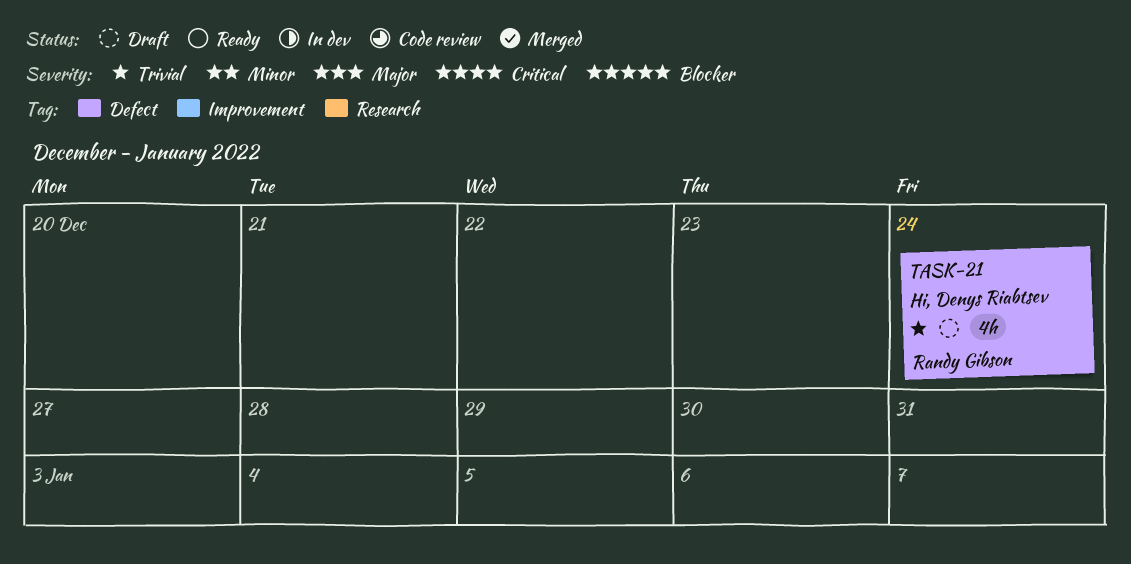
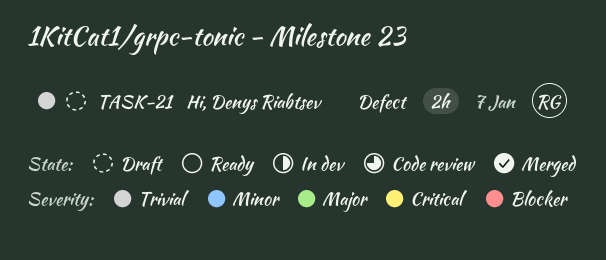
TASK-21, estimate: 4h -> 2h
TASK-21, due: Dec 24 -> Jan 7

